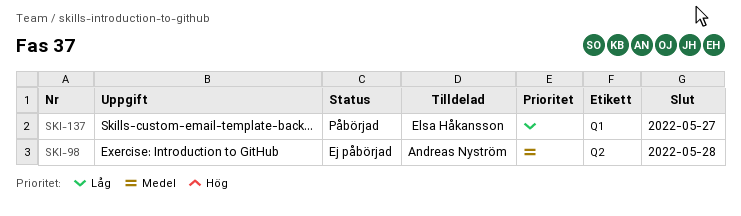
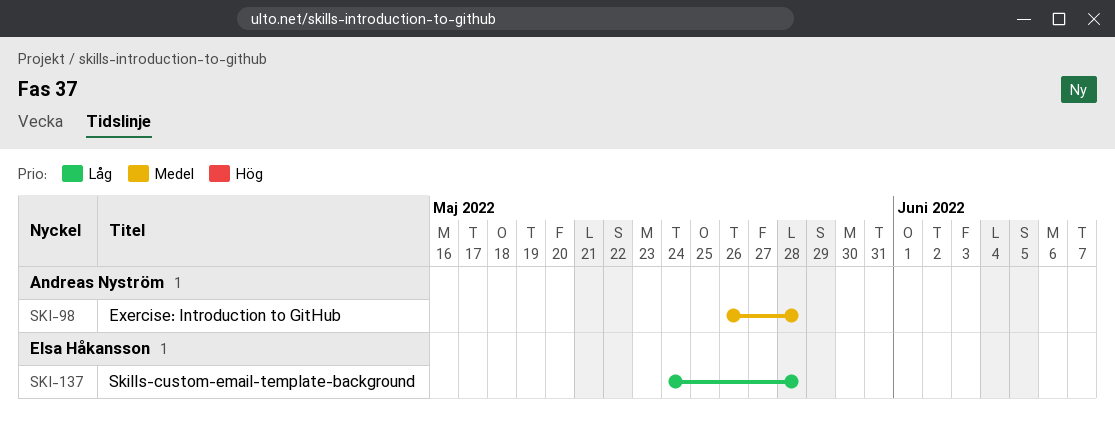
SKI-137, due: May 27 -> May 28

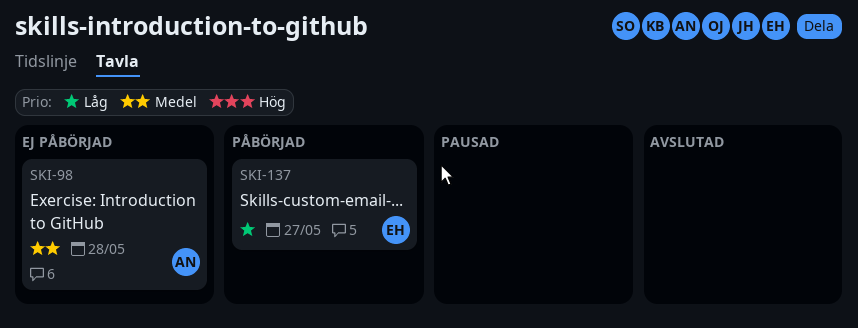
SKI-137, due: May 28 -> May 27

